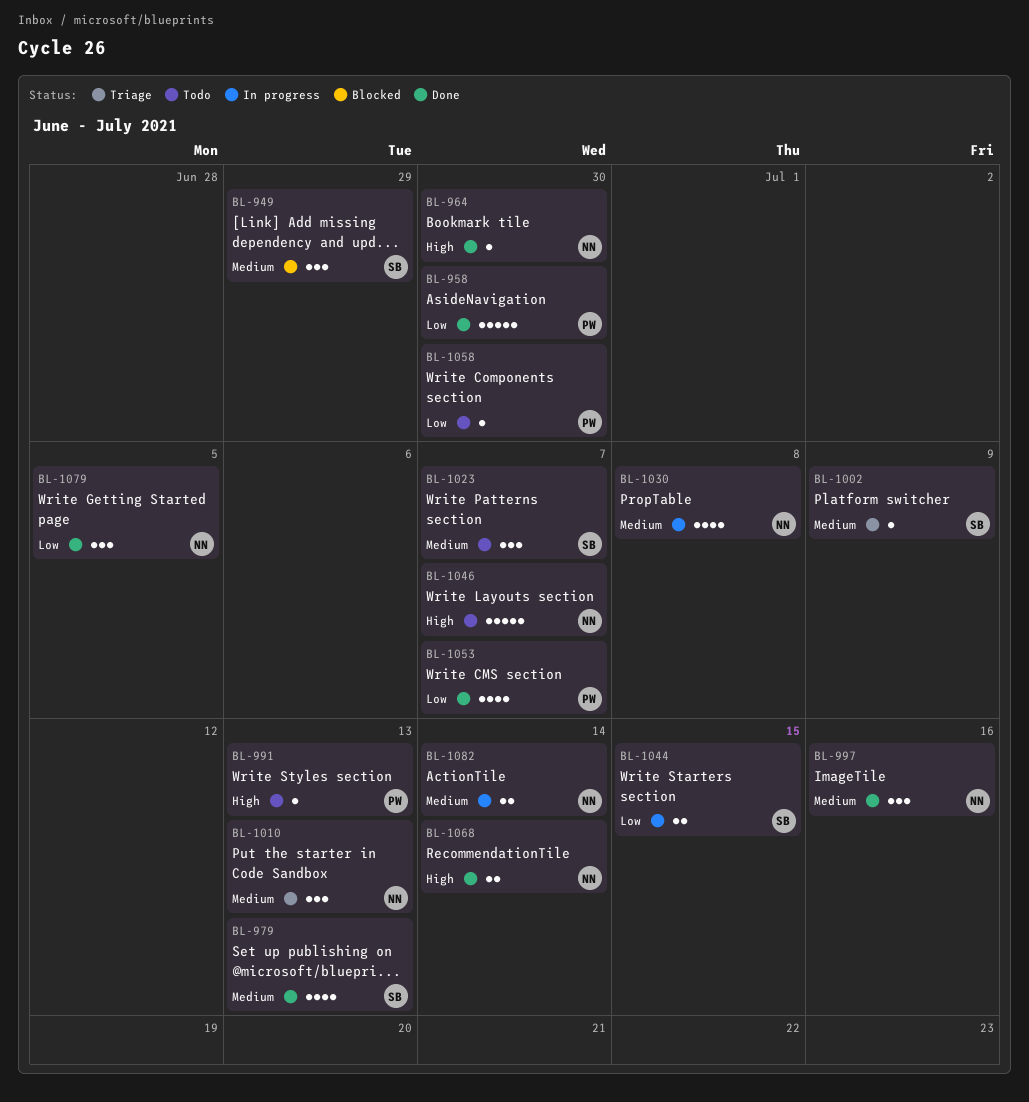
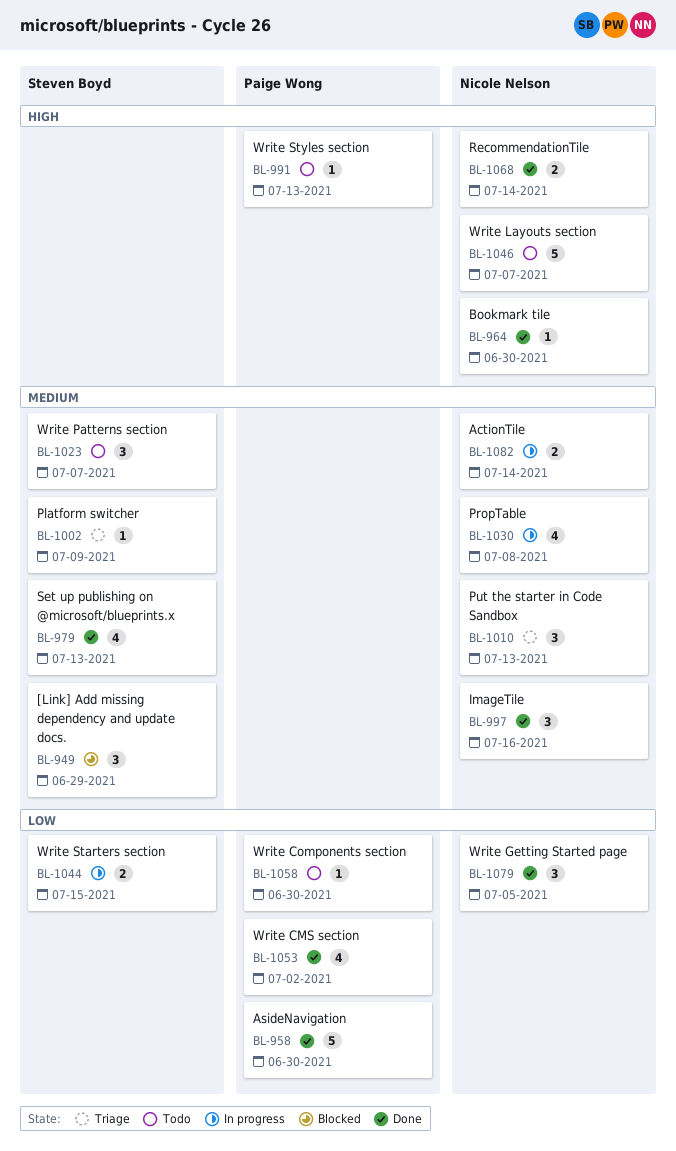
BL-1053, due: Jul 7 -> Jul 2

